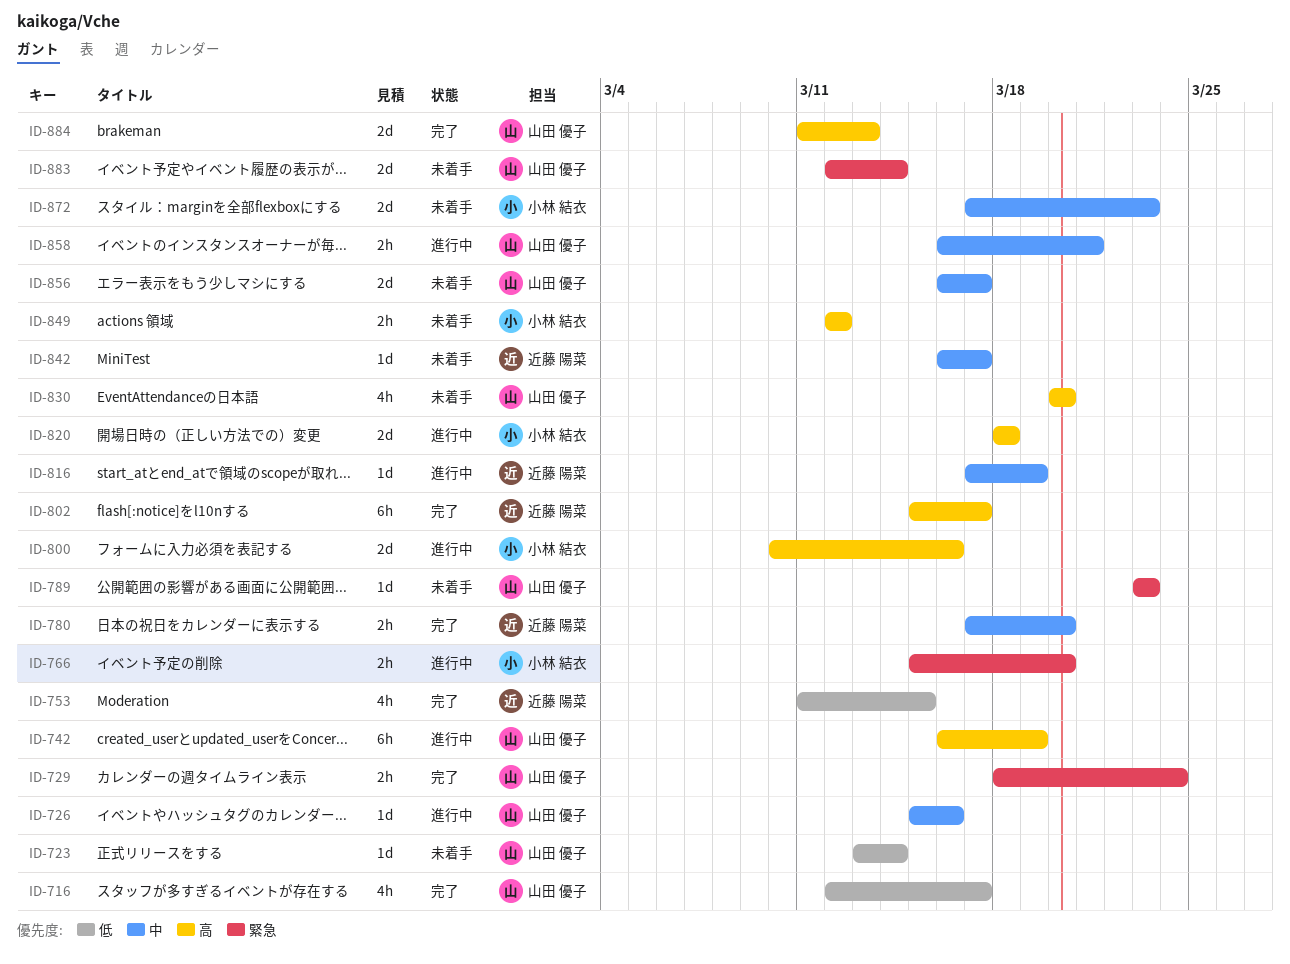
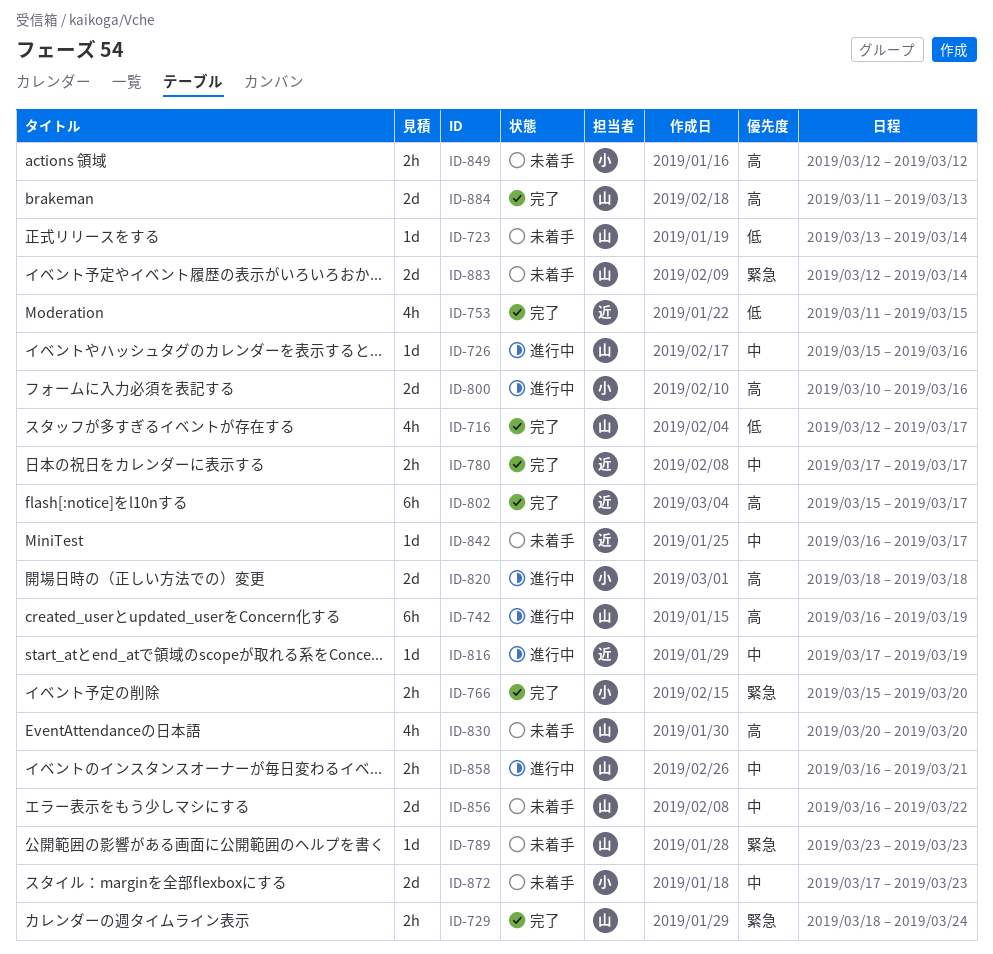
ID-766, status: 進行中 -> 完了
ID-780, due: Mar 20 -> Mar 17
ID-856, due: Mar 17 -> Mar 22

